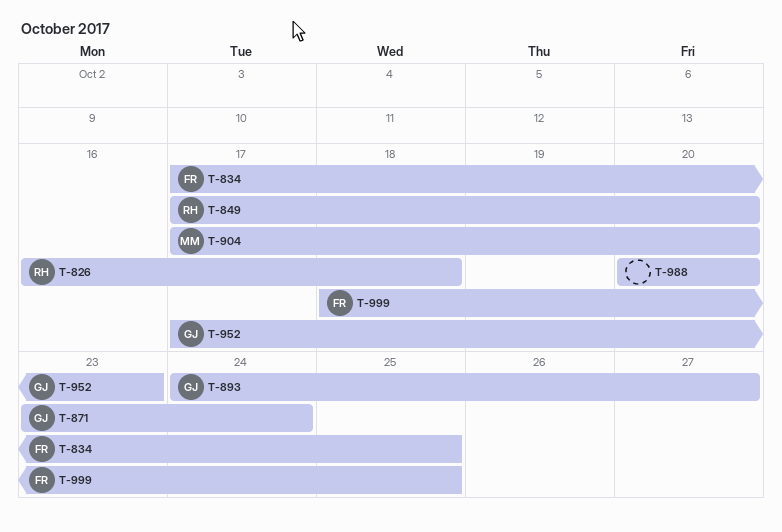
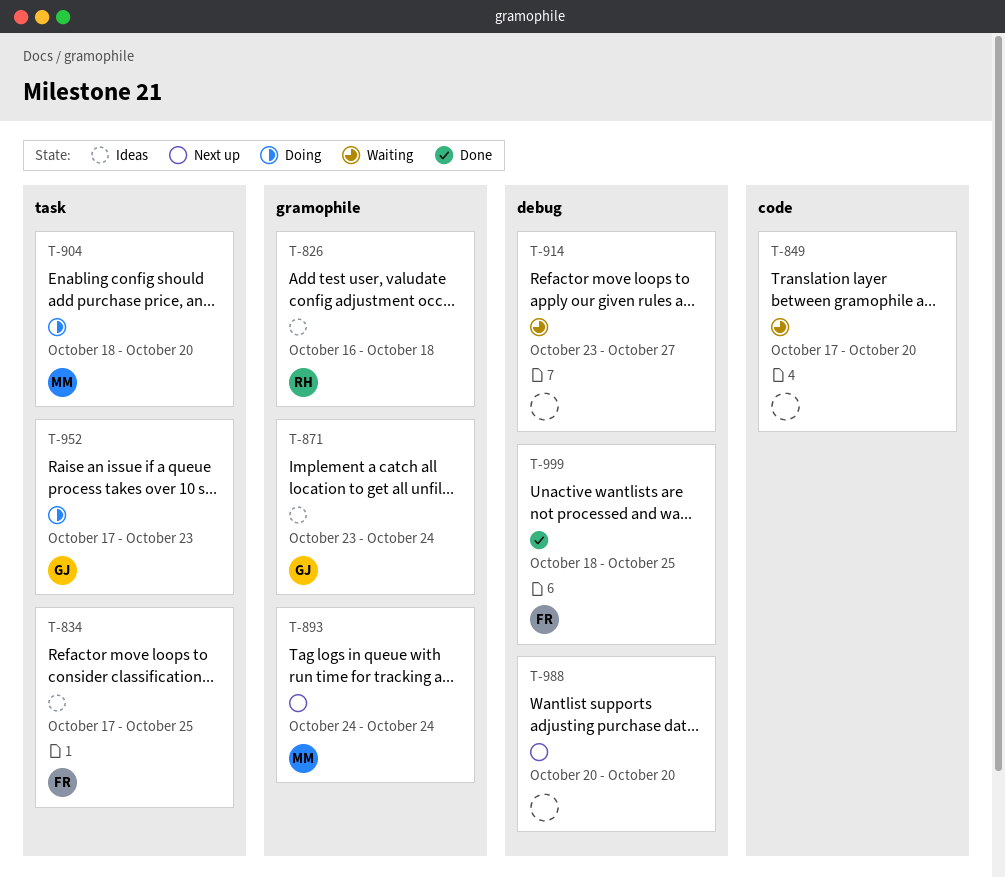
T-849, owner: RH -> none
T-893, owner: GJ -> MM
T-893, due: Oct 27 -> Oct 24
T-904, start: Oct 17 -> Oct 18
T-914: none -> present

